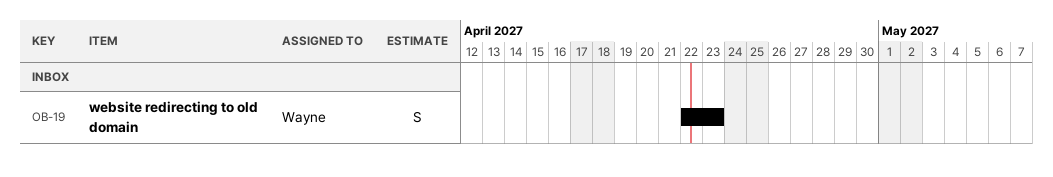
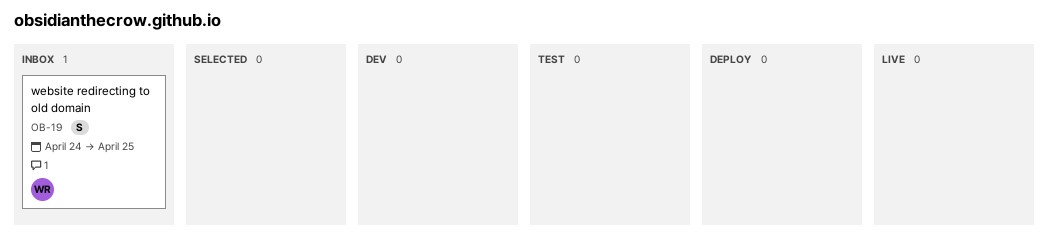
OB-19, start: Apr 22 -> Apr 24
OB-19, due: Apr 23 -> Apr 25

